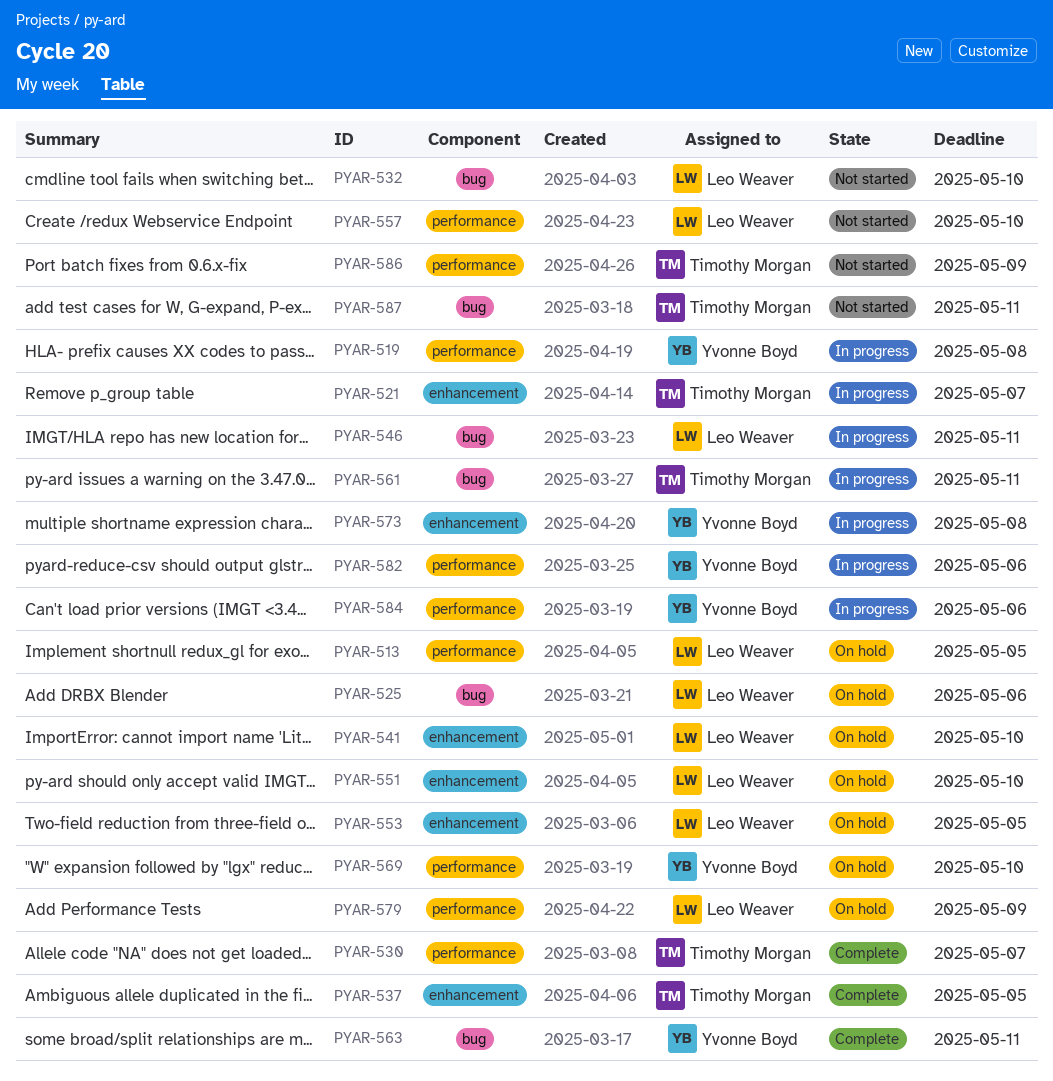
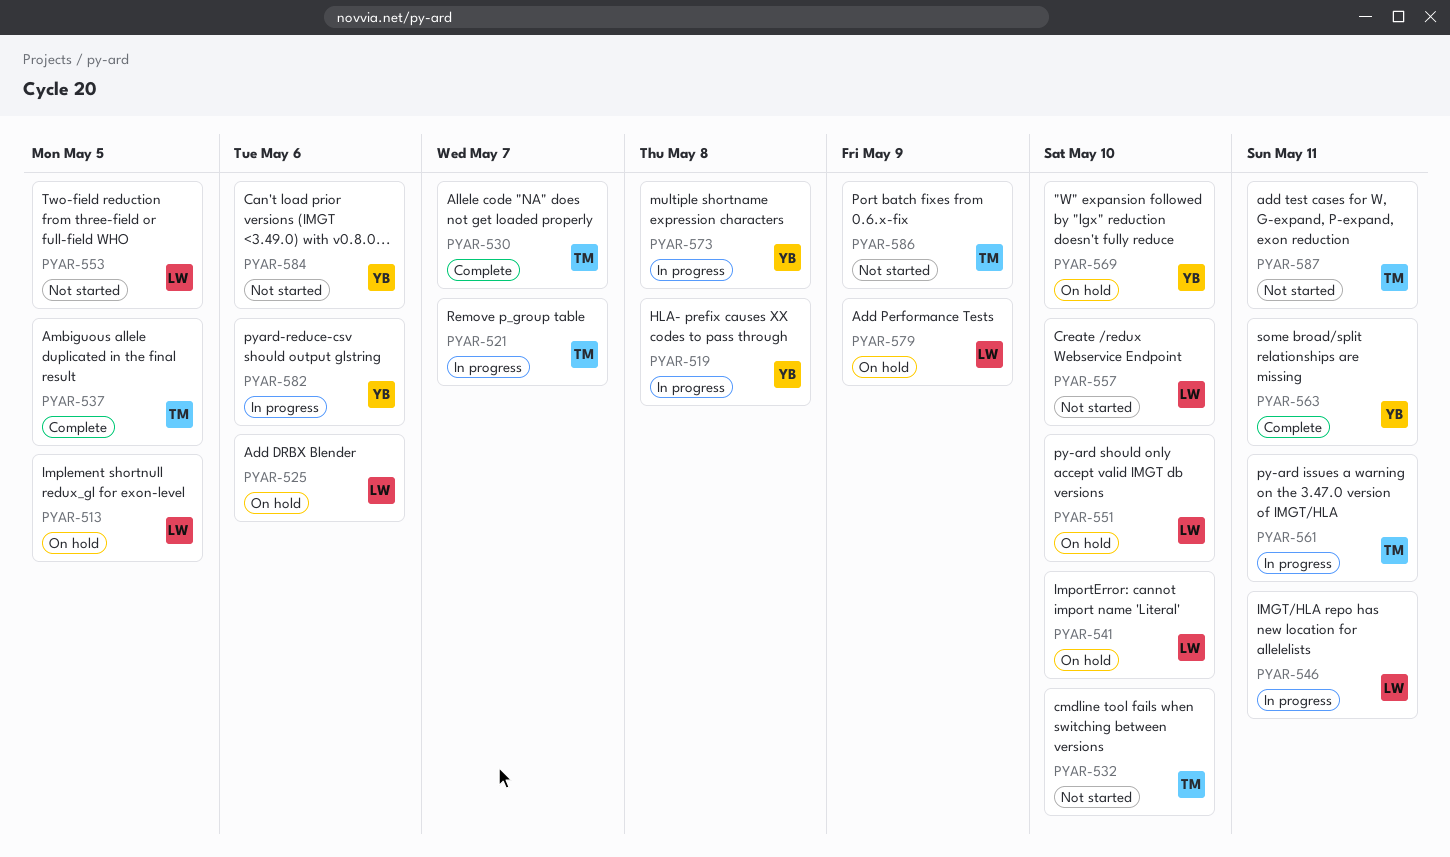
PYAR-532, owner: Leo Weaver -> Timothy Morgan
PYAR-553, status: On hold -> Not started
PYAR-584, status: In progress -> Not started

